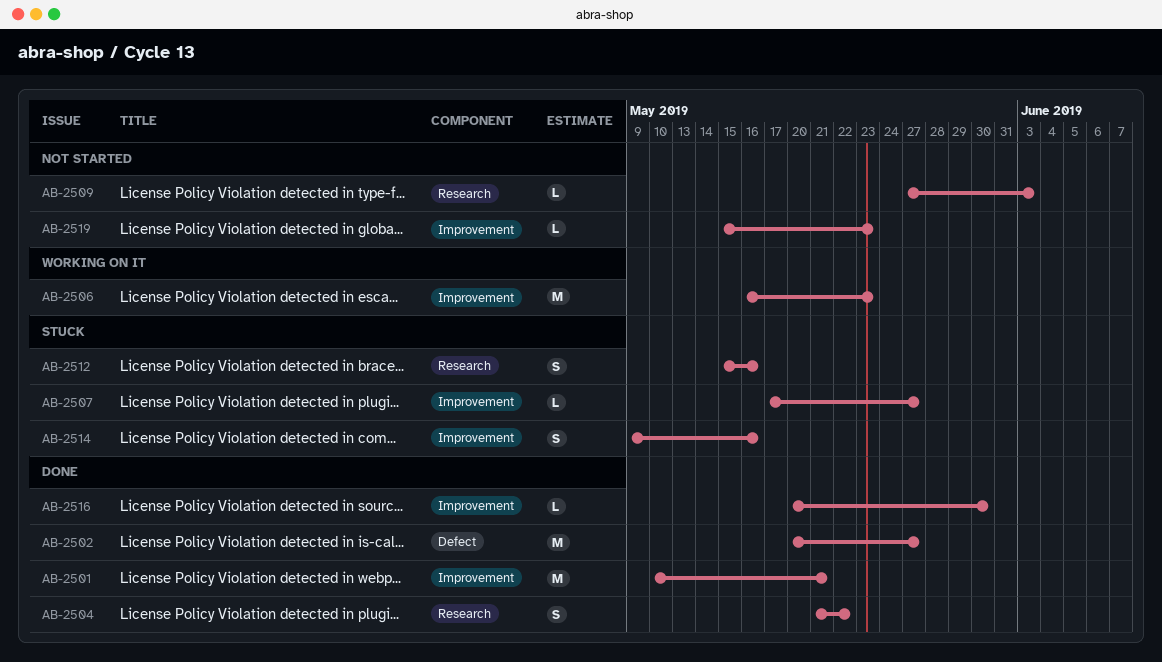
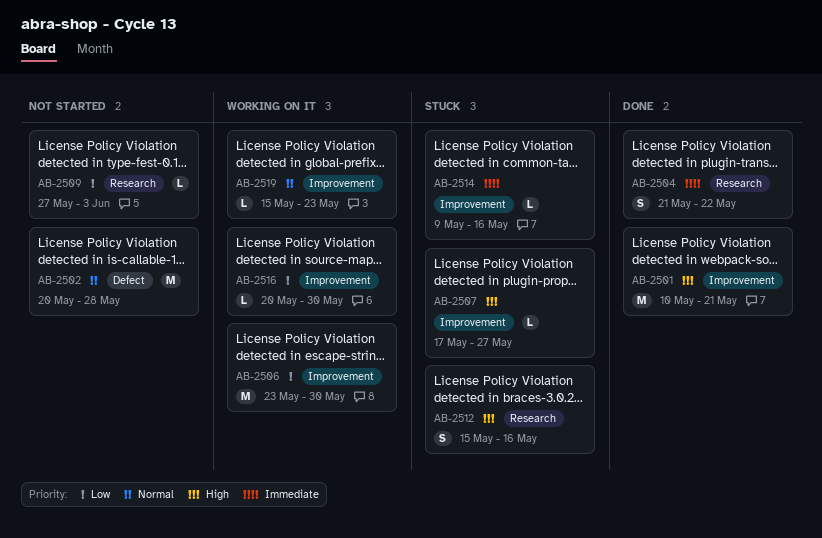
AB-2502, status: Done -> Not started
AB-2502, due: May 27 -> May 28
AB-2506, start: May 16 -> May 23
AB-2506, due: May 23 -> May 30
AB-2514, estimate: S -> L
AB-2516, status: Done -> Working on it
AB-2519, status: Not started -> Working on it

